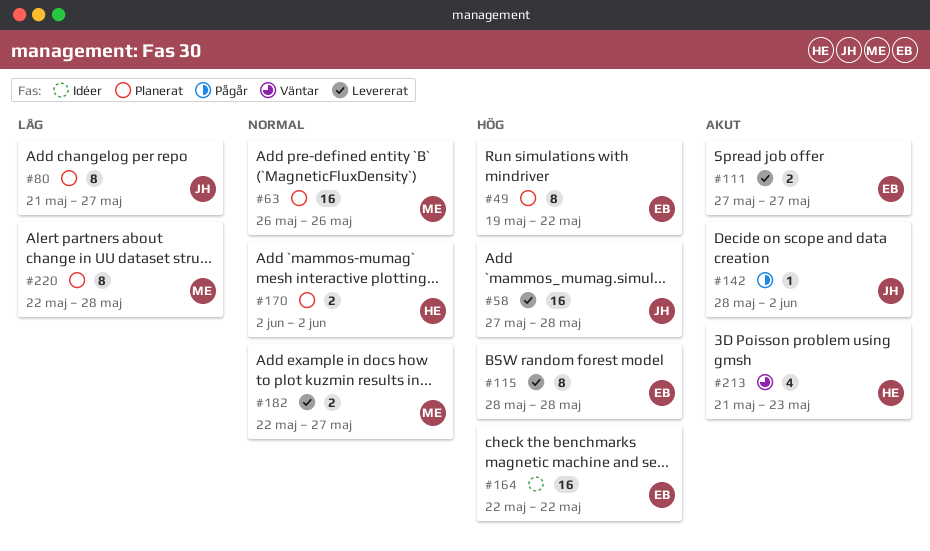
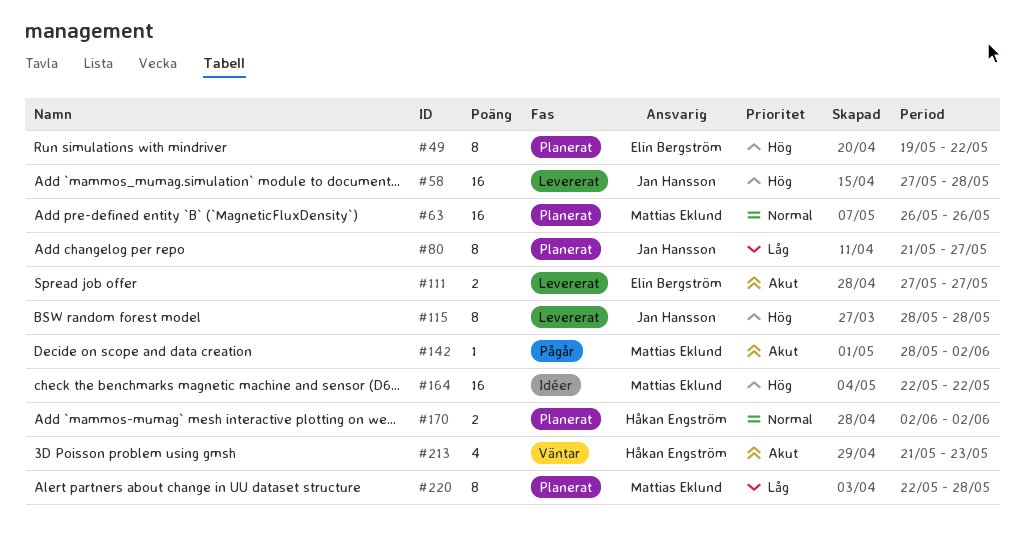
#115, owner: Elin Bergström -> Jan Hansson
#142, owner: Jan Hansson -> Mattias Eklund
#164, owner: Elin Bergström -> Mattias Eklund
#182: present -> none

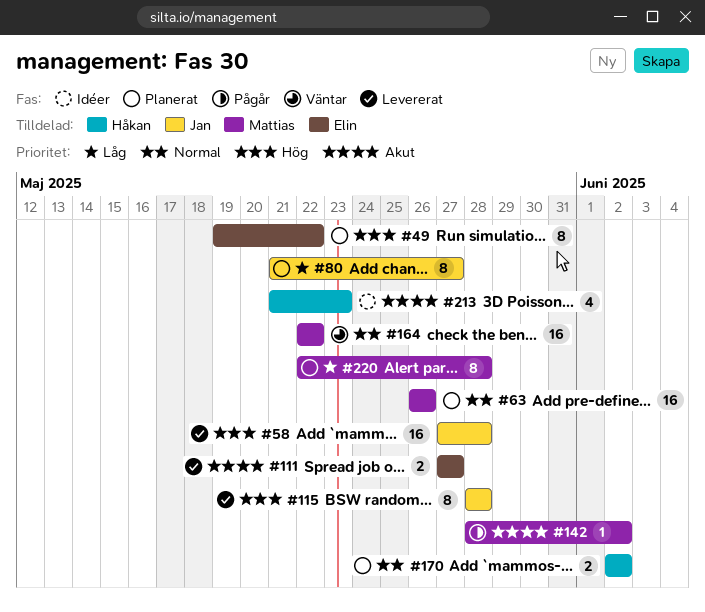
#164, status: Idéer -> Väntar
#164, priority: Hög -> Normal
#213, status: Väntar -> Idéer

